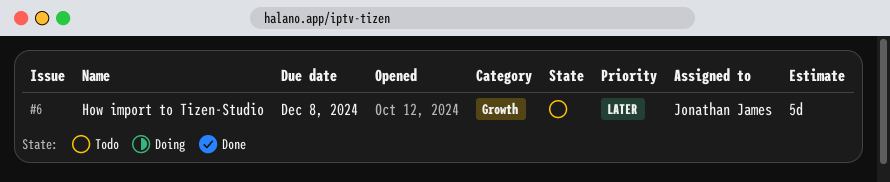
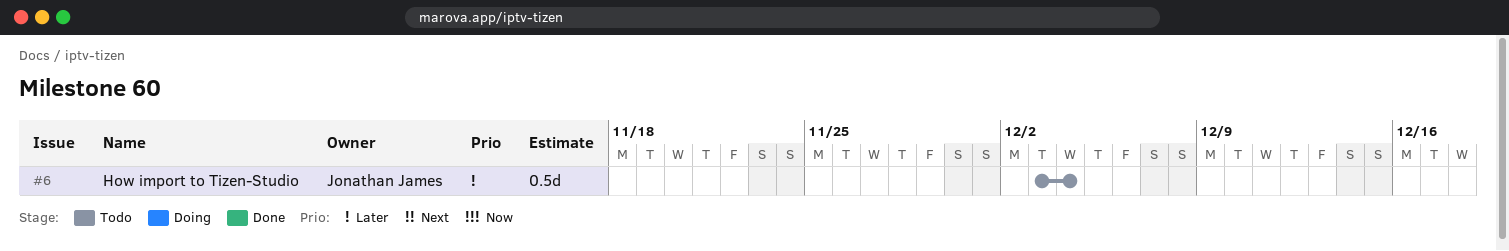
#6, estimate: 5d -> 0.5d
#6, due: Dec 8 -> Dec 4

